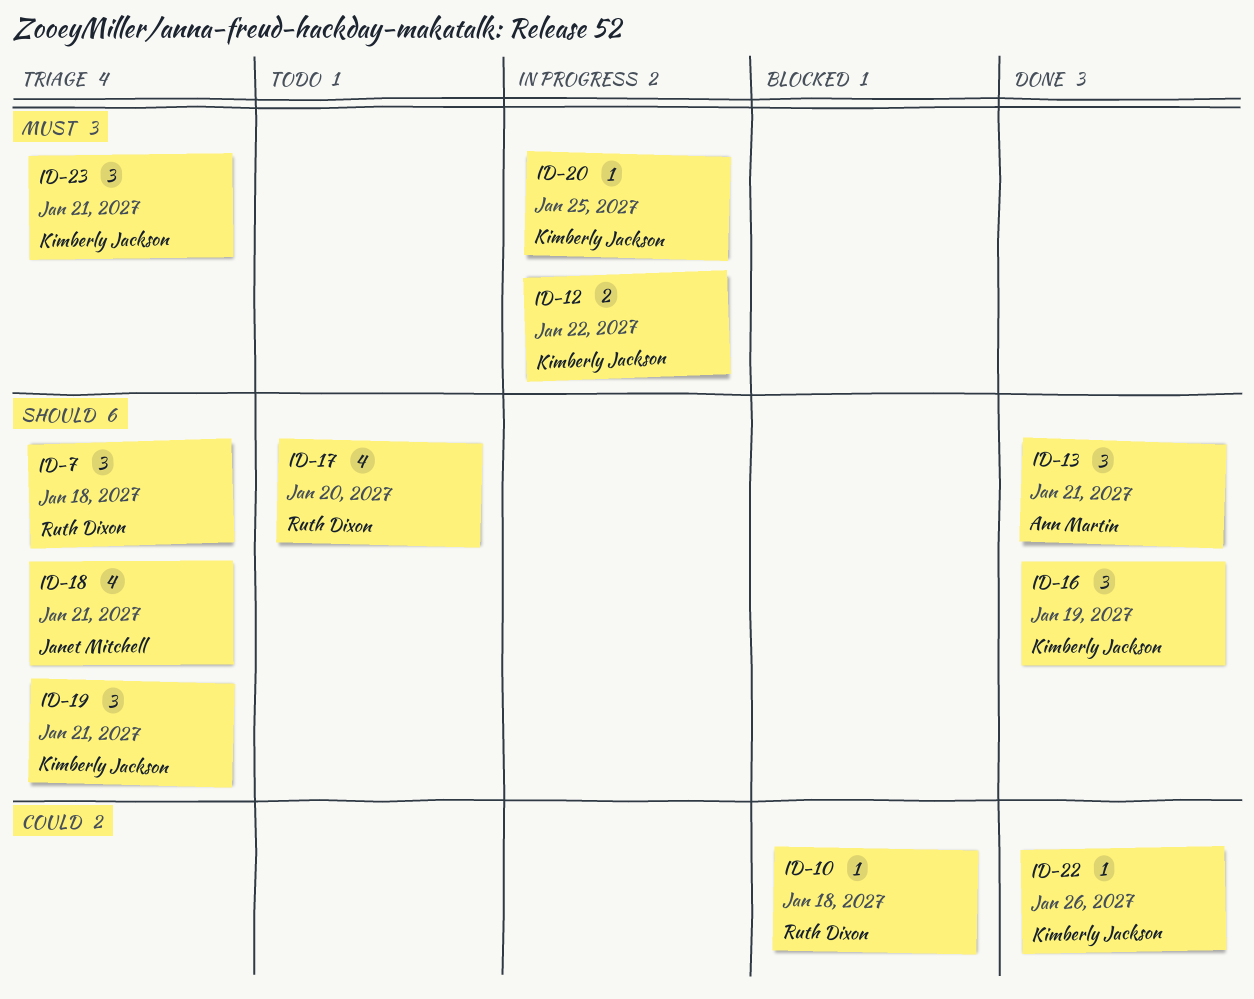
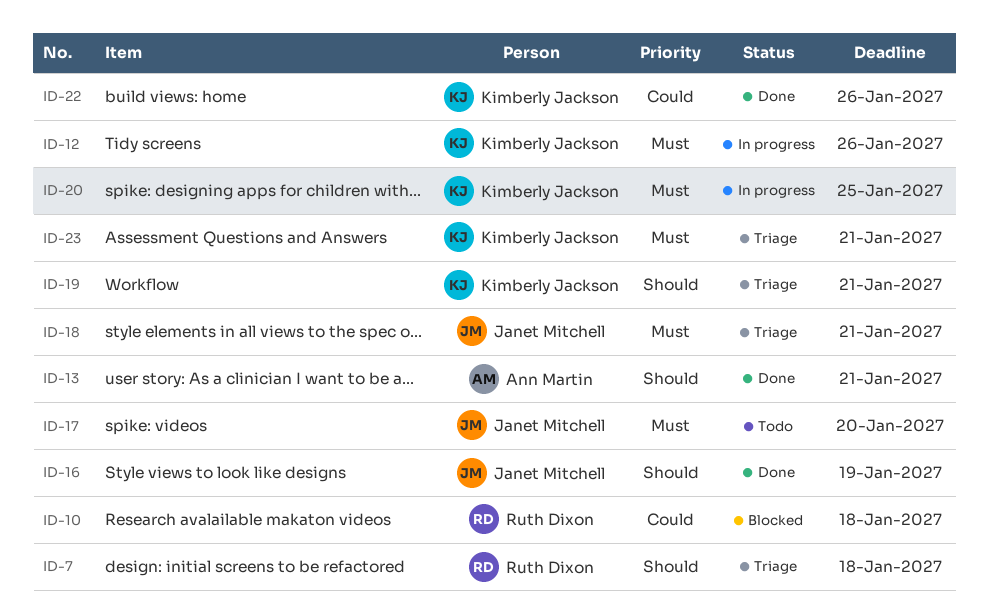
ID-12, due: Jan 22 -> Jan 26
ID-16, owner: Kimberly Jackson -> Janet Mitchell
ID-17, owner: Ruth Dixon -> Janet Mitchell
ID-17, priority: Should -> Must
ID-18, priority: Should -> Must

